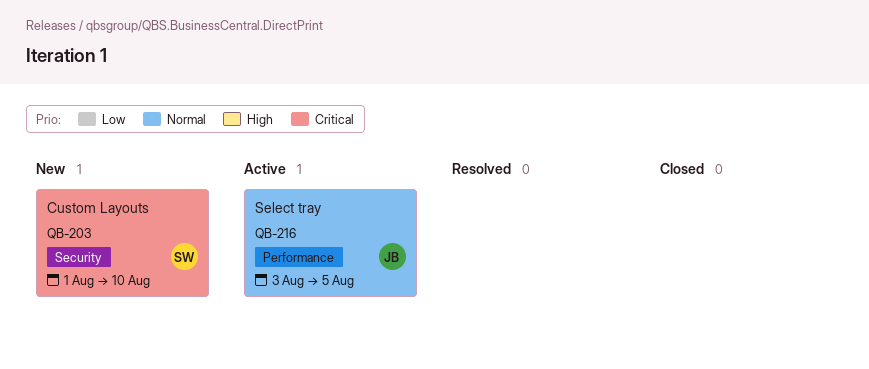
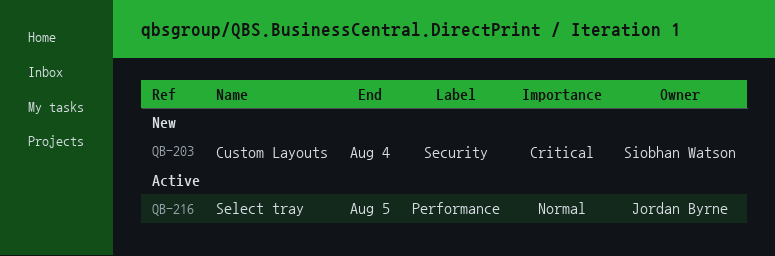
QB-203, due: Aug 10 -> Aug 4

